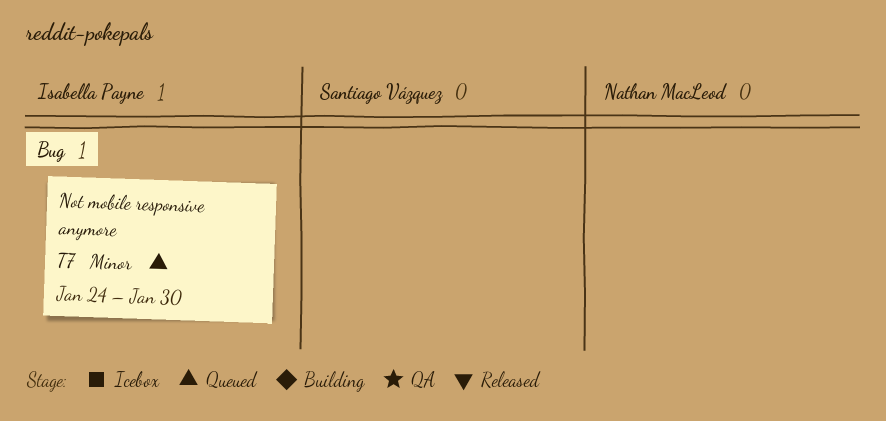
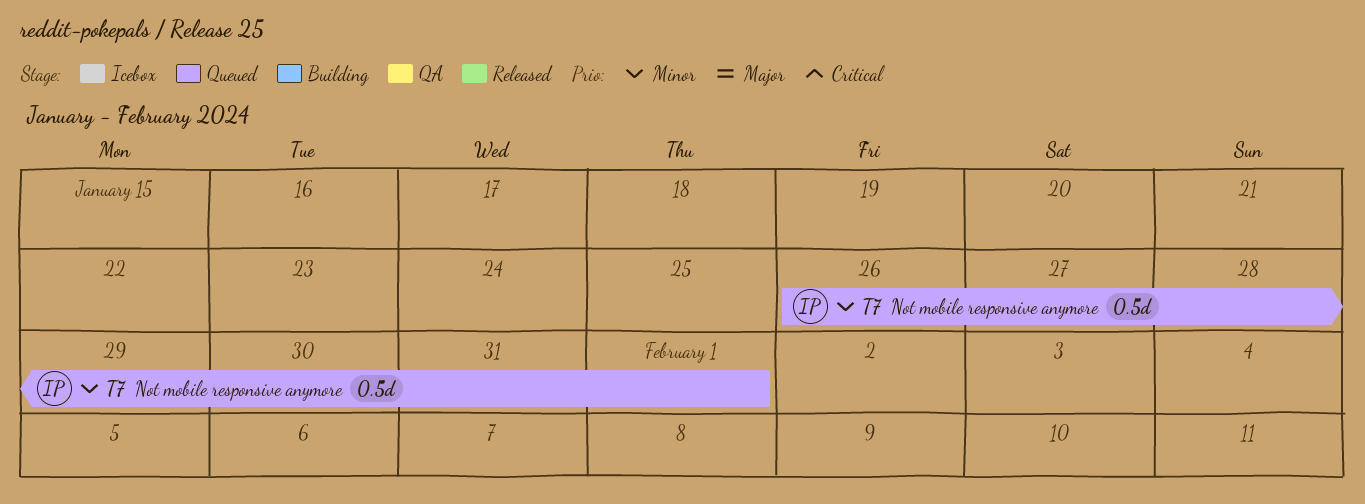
T7, start: Jan 24 -> Jan 26
T7, due: Jan 30 -> Feb 1

